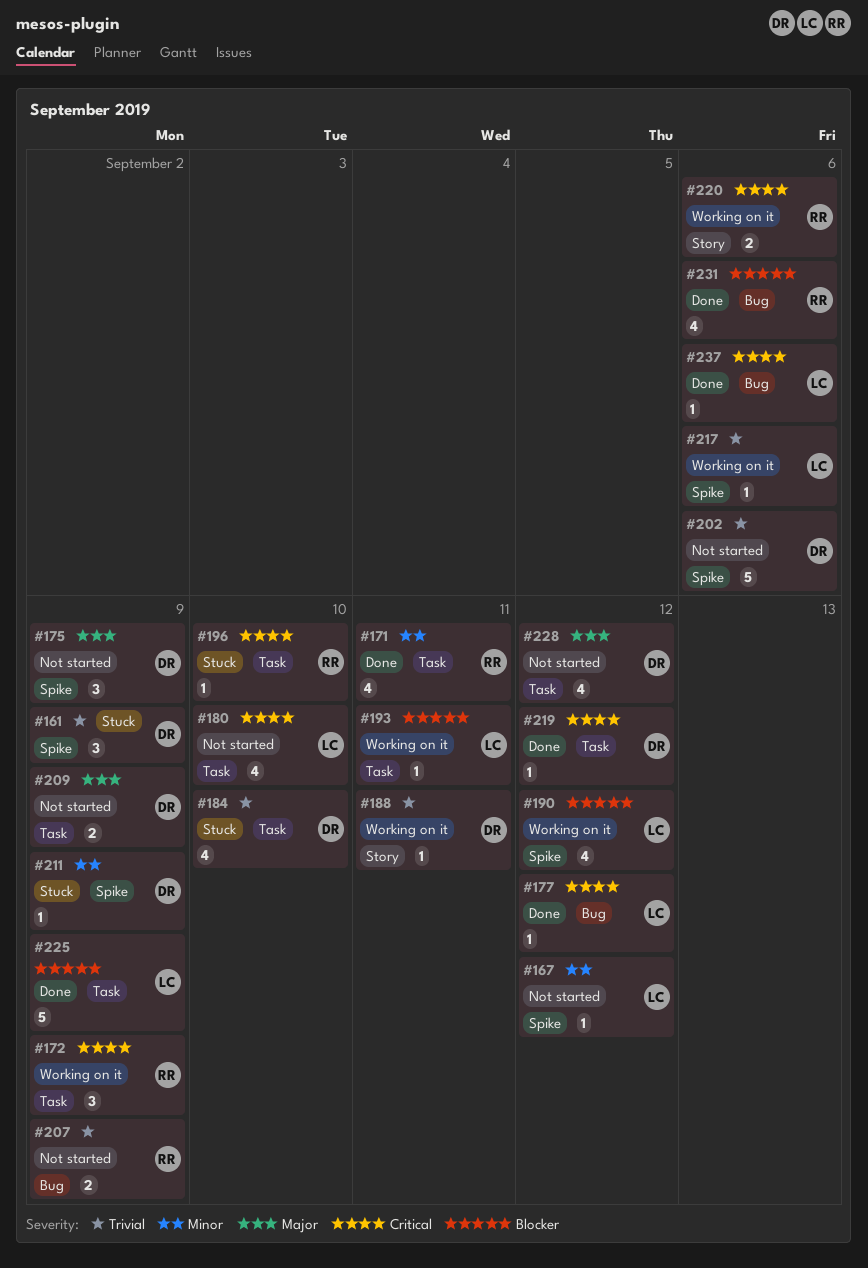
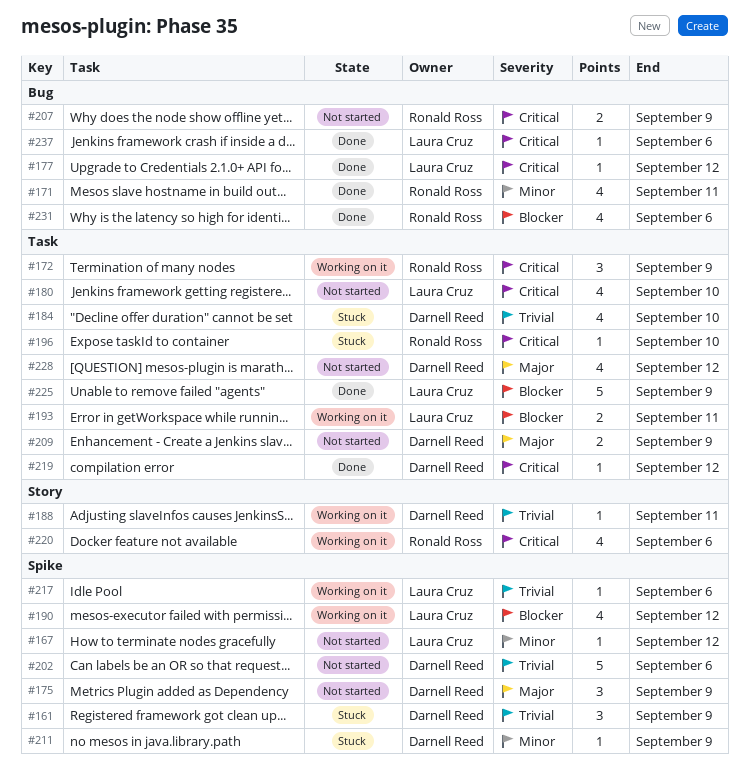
#171, label: Task -> Bug
#193, estimate: 1 -> 2
#207, priority: Trivial -> Critical
#220, estimate: 2 -> 4

